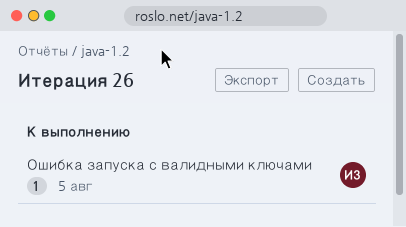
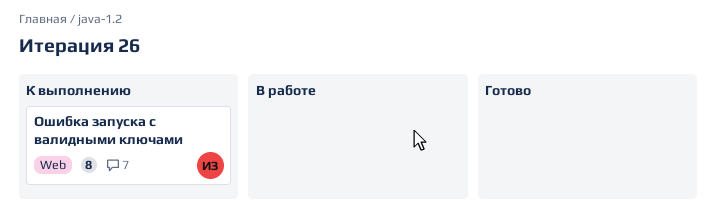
Ошибка запуска с валидными ключами, estimate: 1 -> 8

